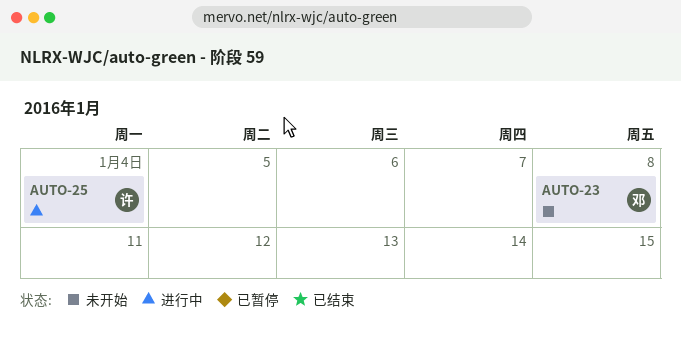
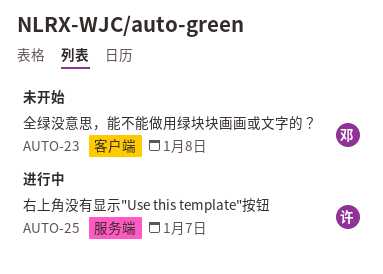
AUTO-25, due: Jan 4 -> Jan 7

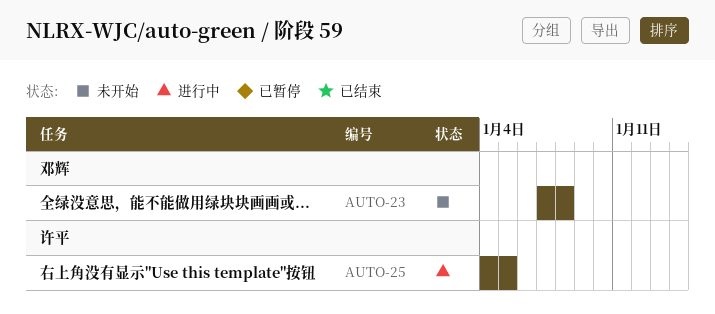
AUTO-25, due: Jan 7 -> Jan 5

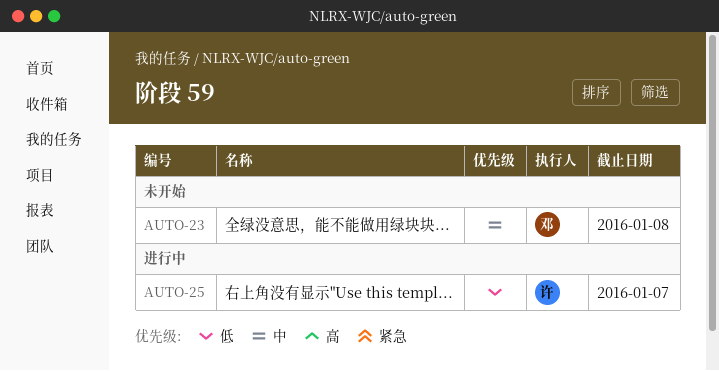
AUTO-25, due: Jan 5 -> Jan 7

